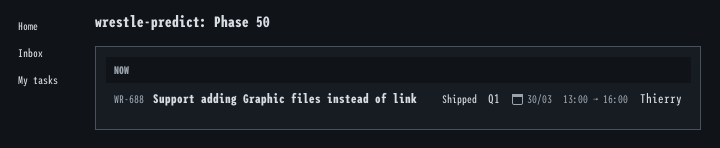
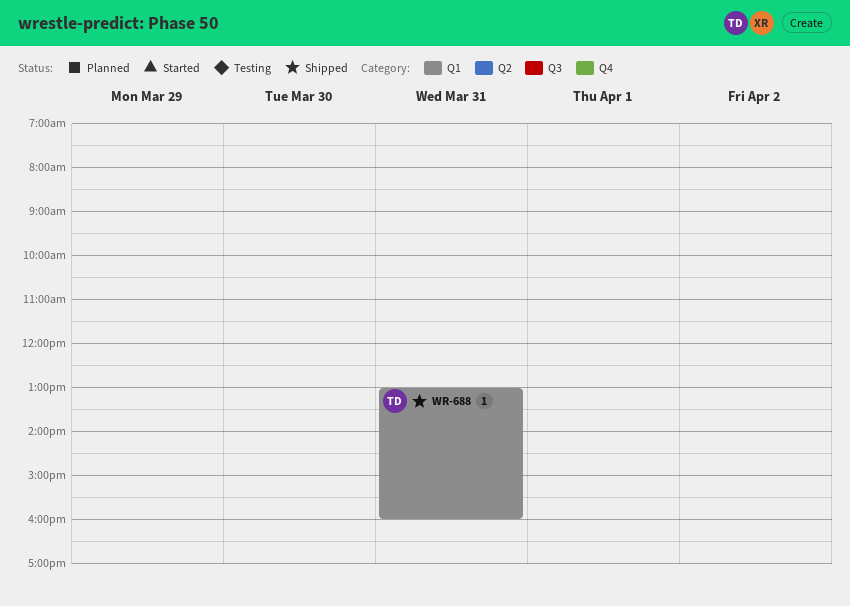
WR-688, day: Mar 30 -> Mar 31

